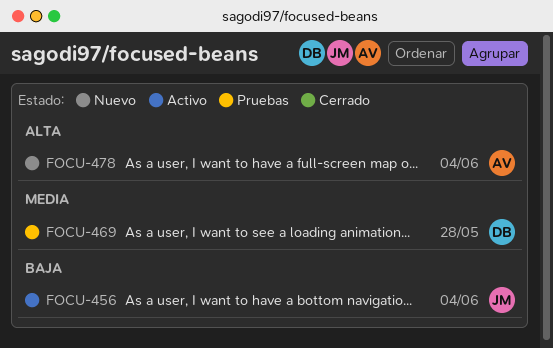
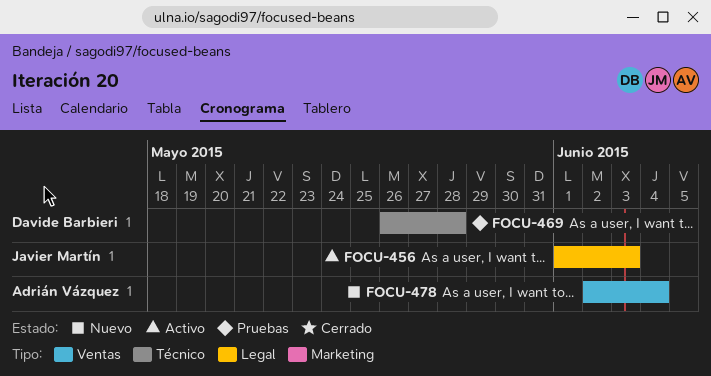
FOCU-456, due: Jun 4 -> Jun 3

